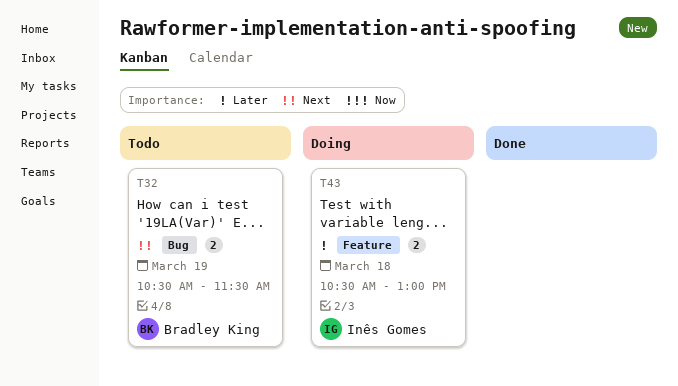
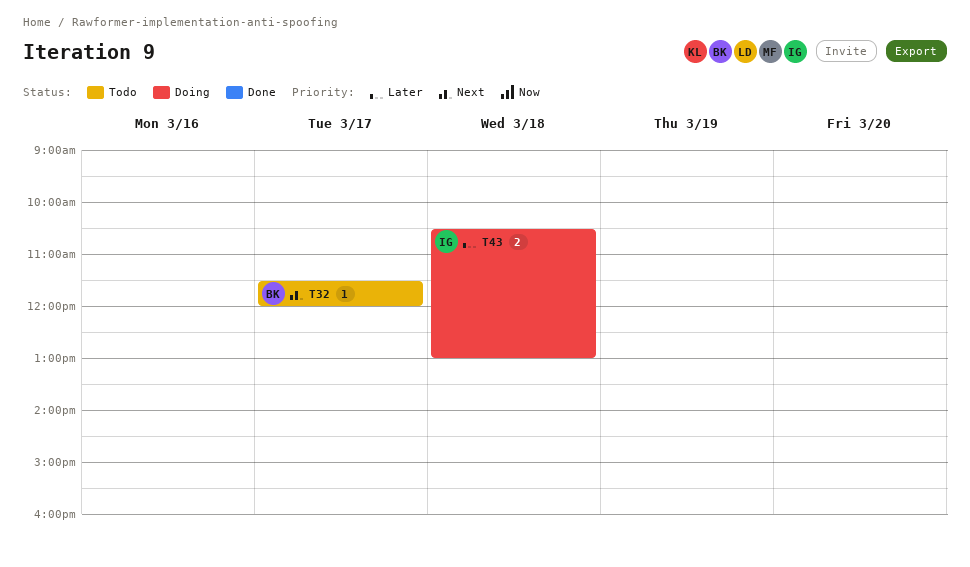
T32, estimate: 2 -> 1
T32, day: Mar 19 -> Mar 17
T32, begins: 10:30 -> 11:30
T32, ends: 11:30 -> 12:00

